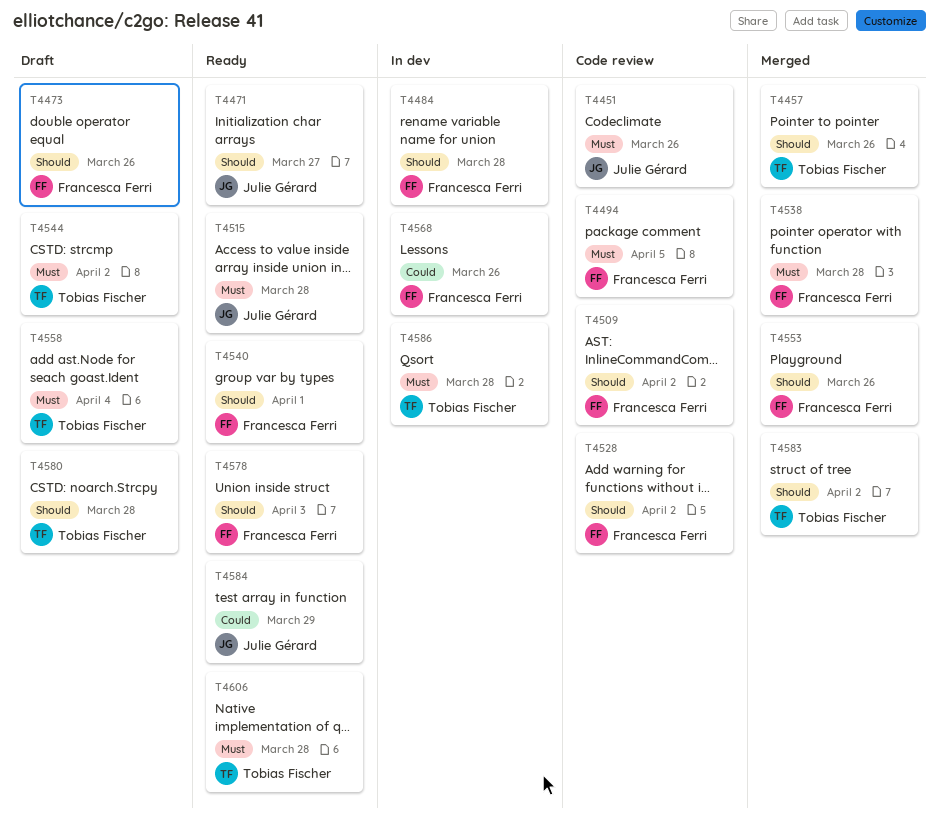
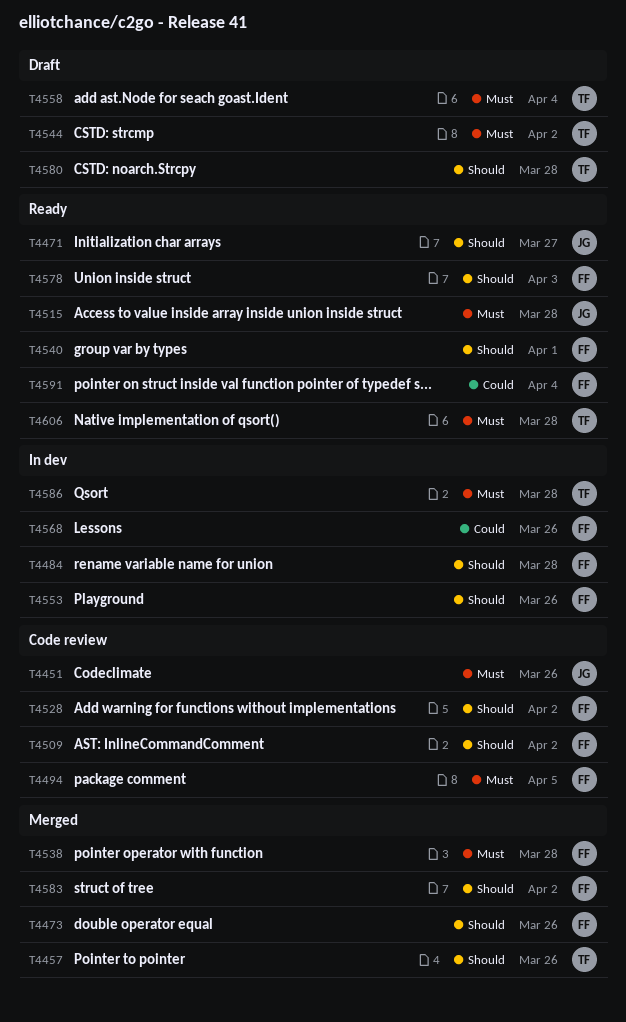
T4473, status: Draft -> Merged
T4553, status: Merged -> In dev
T4583, owner: Tobias Fischer -> Francesca Ferri
T4584: present -> none
T4591: none -> present

